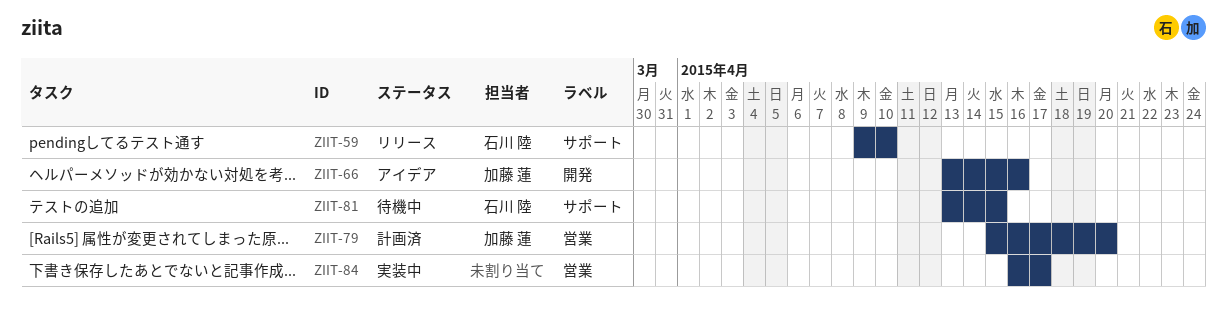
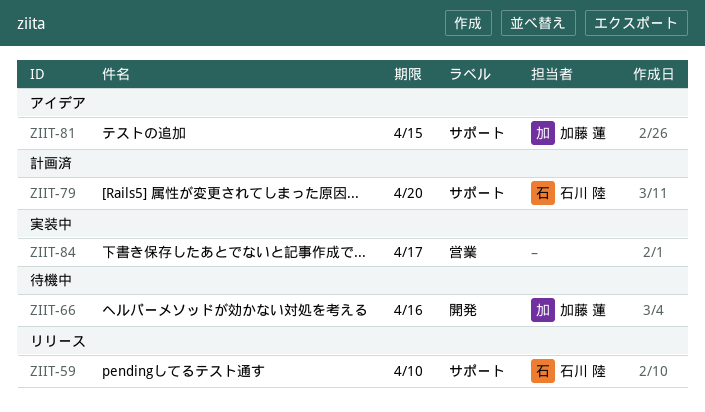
ZIIT-66, status: アイデア -> 待機中
ZIIT-79, owner: 加藤 蓮 -> 石川 陸
ZIIT-79, label: 営業 -> サポート
ZIIT-81, status: 待機中 -> アイデア
ZIIT-81, owner: 石川 陸 -> 加藤 蓮

